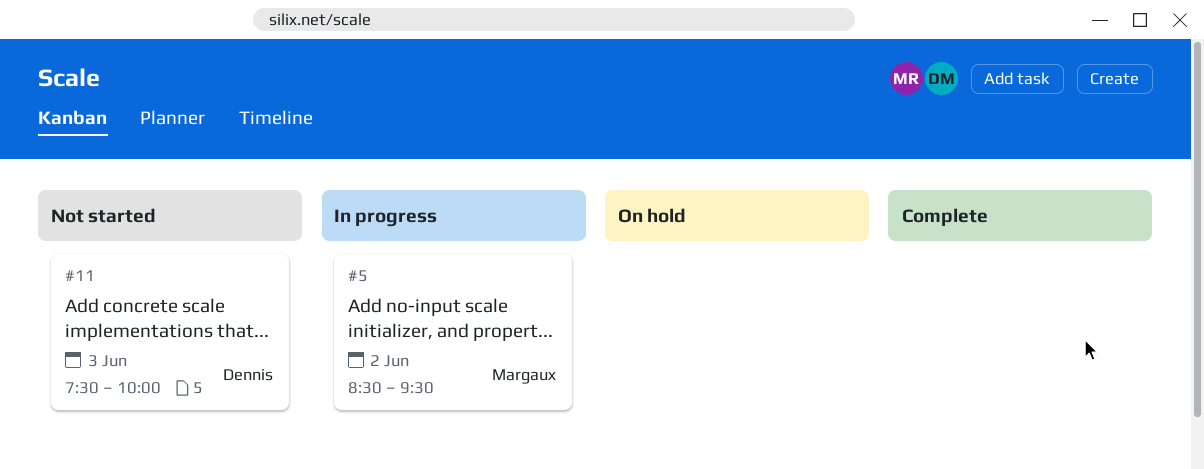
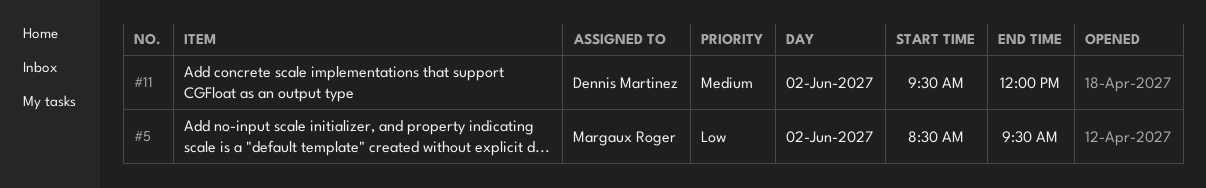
#11, day: Jun 3 -> Jun 2
#11, begins: 07:30 -> 09:30
#11, ends: 10:00 -> 12:00

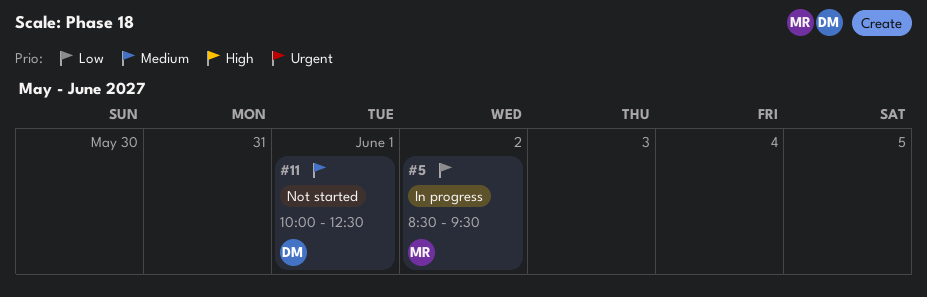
#11, day: Jun 2 -> Jun 1
#11, begins: 09:30 -> 10:00
#11, ends: 12:00 -> 12:30

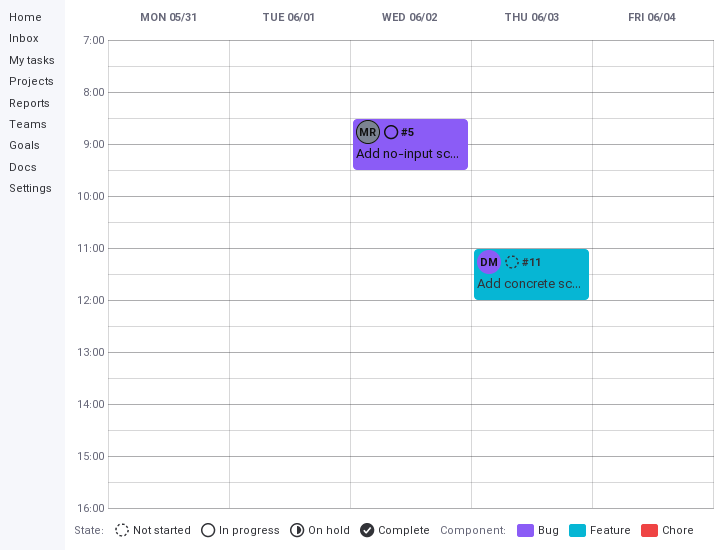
#11, day: Jun 1 -> Jun 3
#11, begins: 10:00 -> 11:00
#11, ends: 12:30 -> 12:00

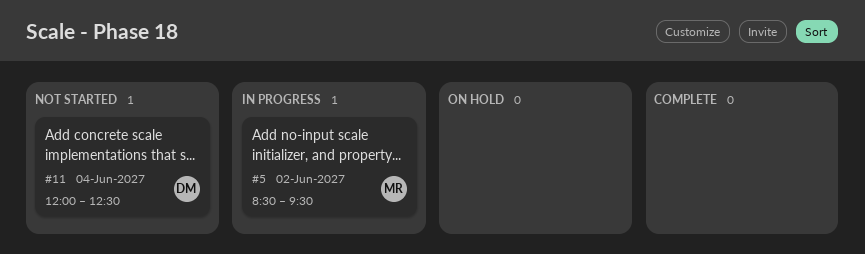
#11, day: Jun 3 -> Jun 4
#11, begins: 11:00 -> 12:00
#11, ends: 12:00 -> 12:30

